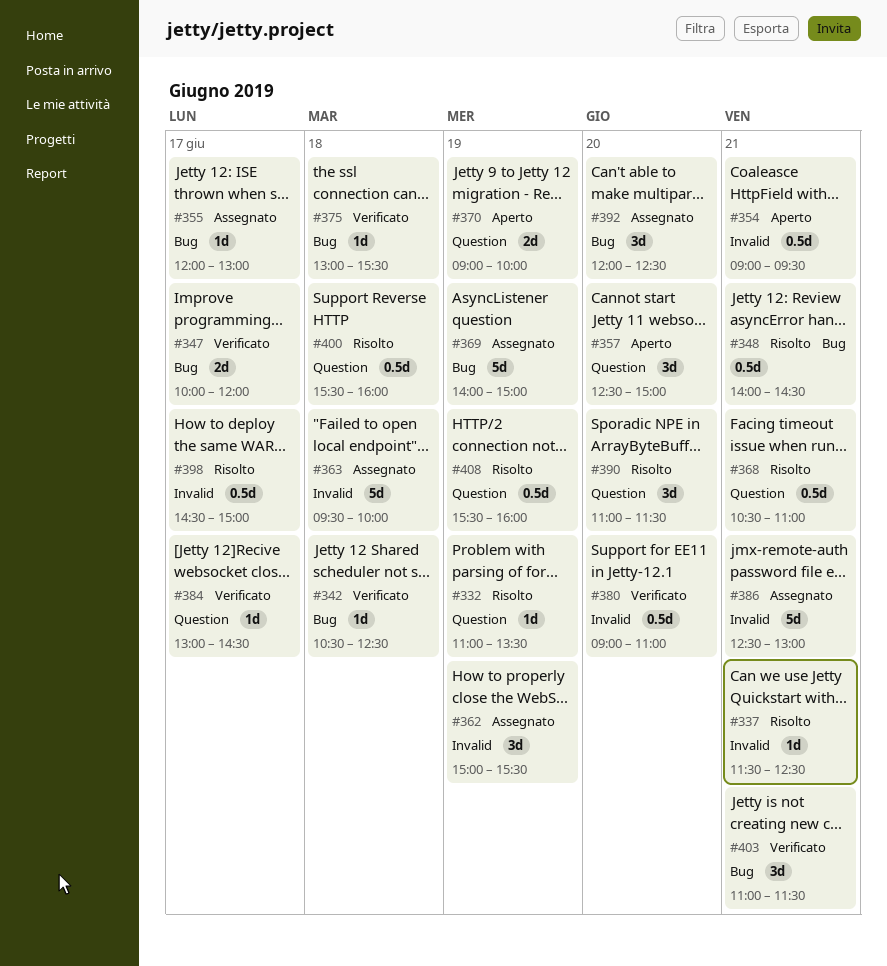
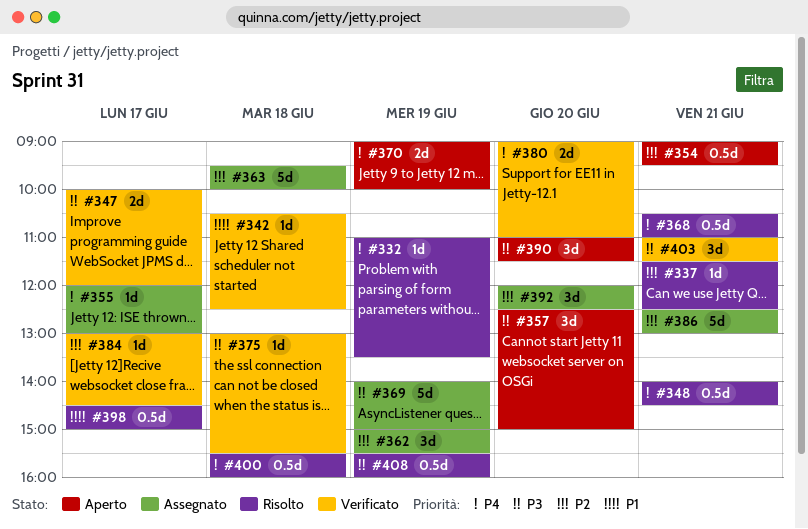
#380, estimate: 0.5d -> 2d
#390, status: Risolto -> Aperto

